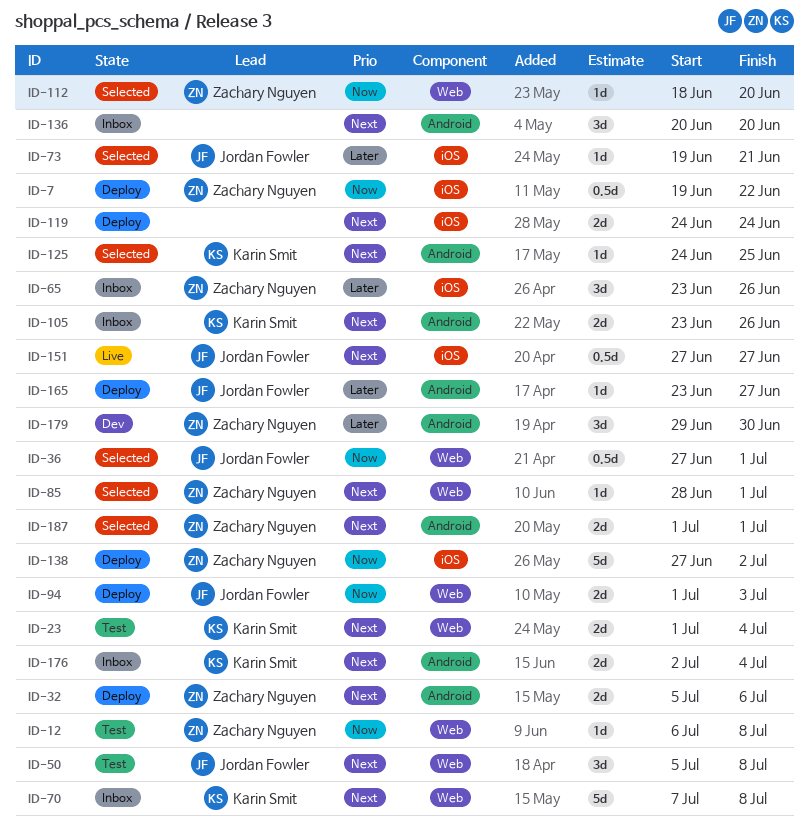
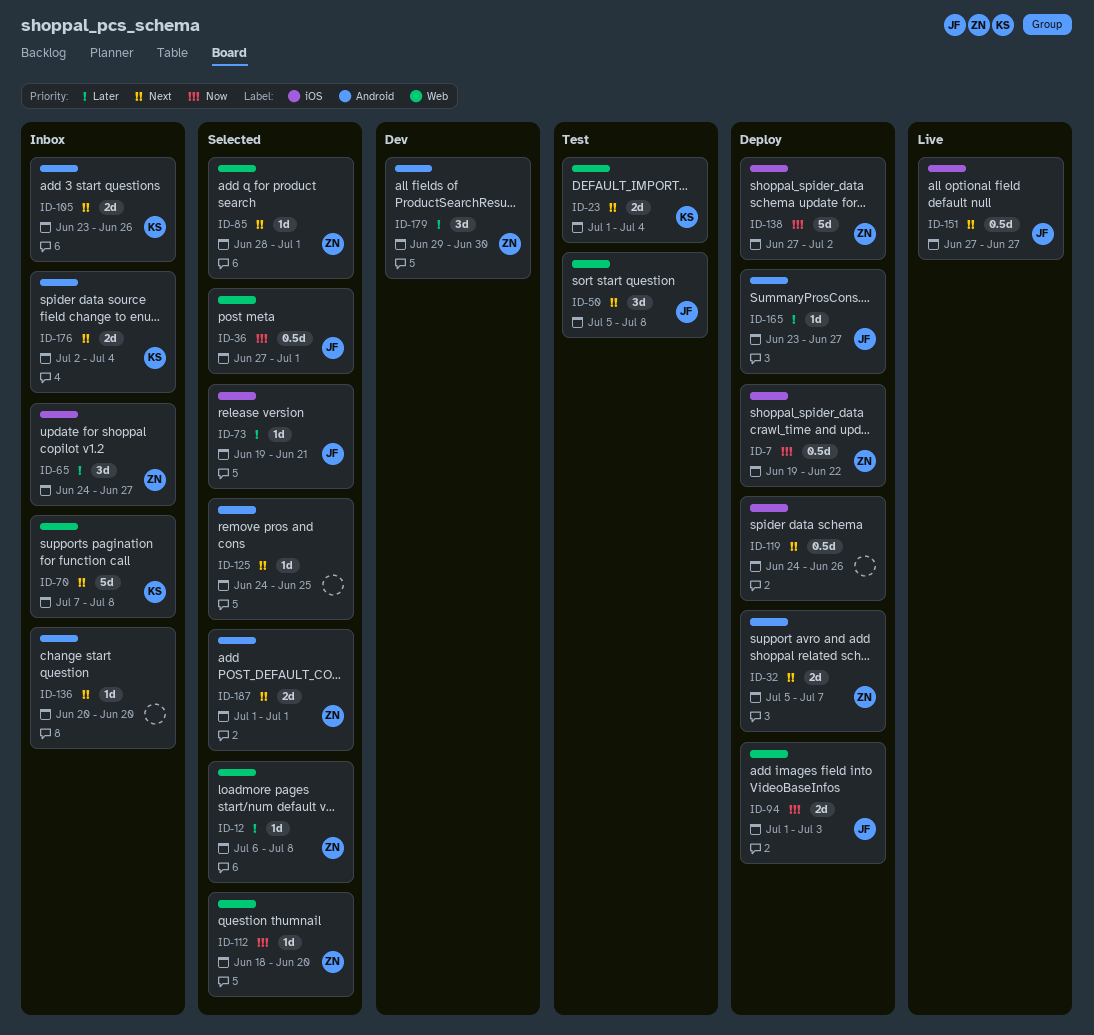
ID-12, status: Test -> Selected
ID-12, priority: Now -> Later
ID-32, due: Jul 6 -> Jul 7
ID-65, start: Jun 23 -> Jun 24
ID-65, due: Jun 26 -> Jun 27
ID-119, estimate: 2d -> 0.5d
ID-119, due: Jun 24 -> Jun 26
ID-125, owner: Karin Smit -> none
ID-136, estimate: 3d -> 1d

